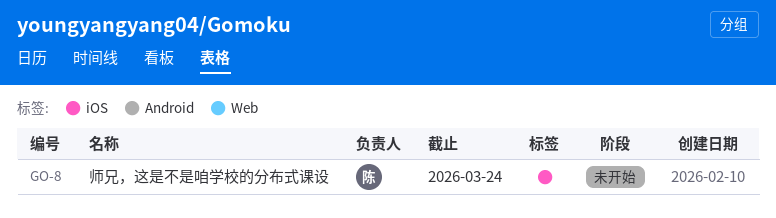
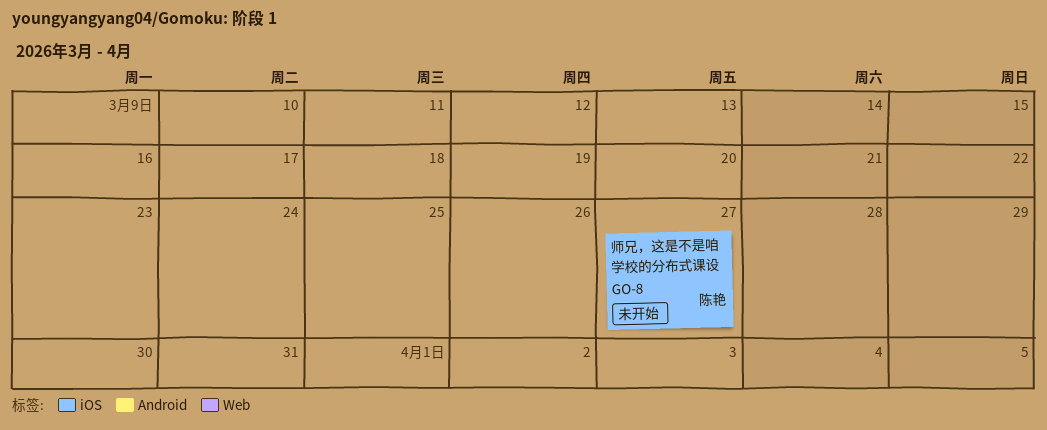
GO-8, due: Mar 24 -> Mar 27

